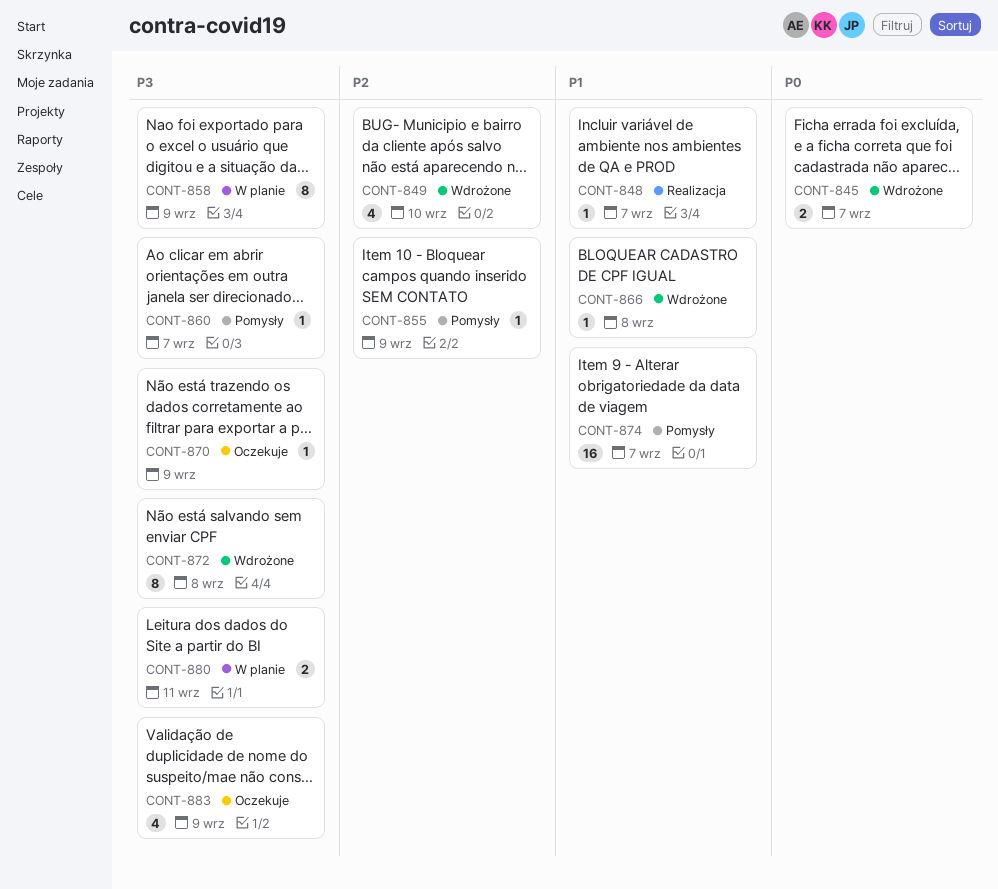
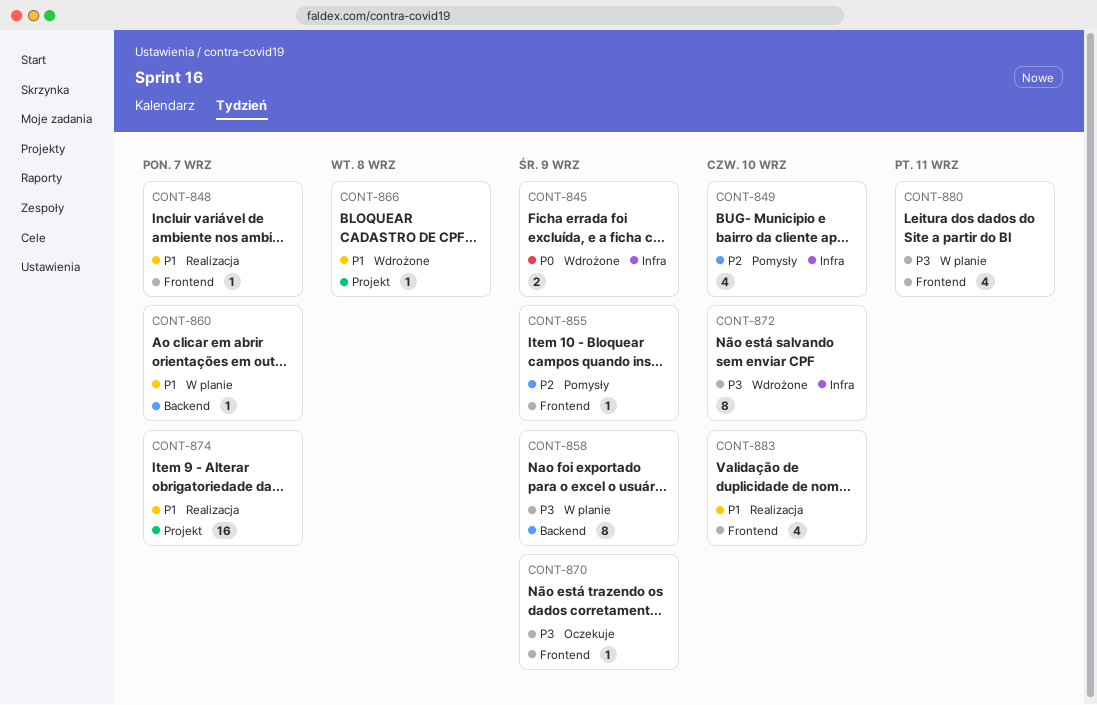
CONT-845, due: Sep 7 -> Sep 9
CONT-849, status: Wdrożone -> Pomysły
CONT-860, status: Pomysły -> W planie
CONT-860, priority: P3 -> P1
CONT-872, due: Sep 8 -> Sep 10
CONT-874, status: Pomysły -> Realizacja
CONT-880, estimate: 2 -> 4
CONT-883, status: Oczekuje -> Realizacja
CONT-883, priority: P3 -> P1
CONT-883, due: Sep 9 -> Sep 10

